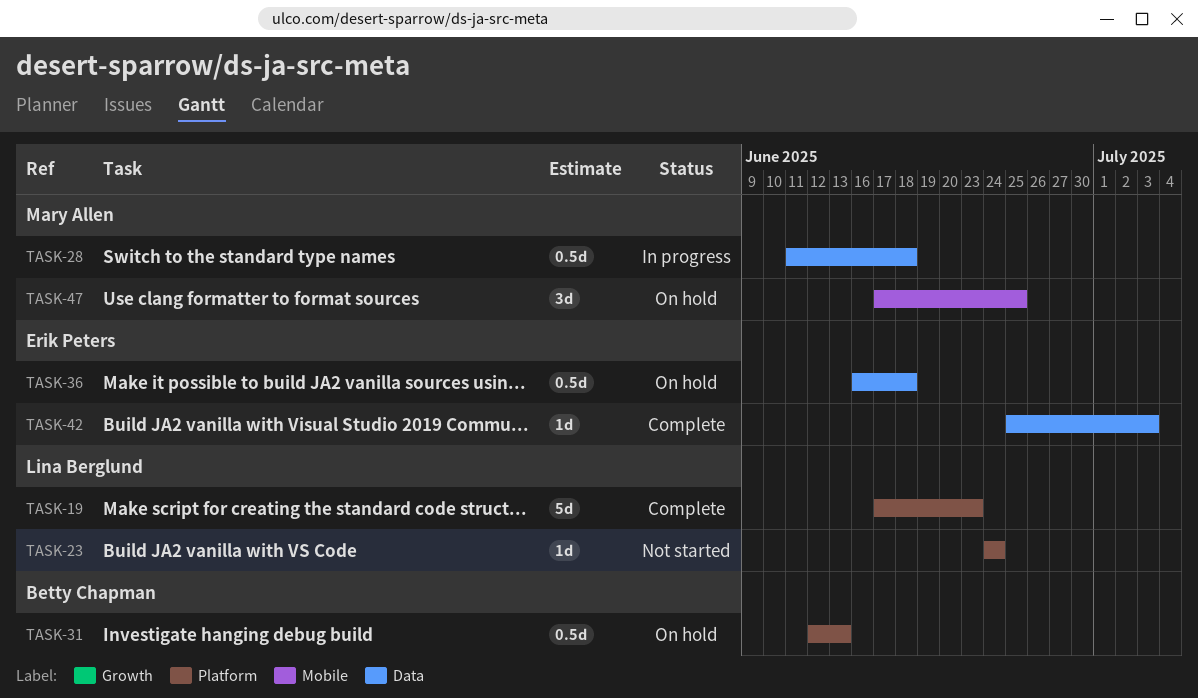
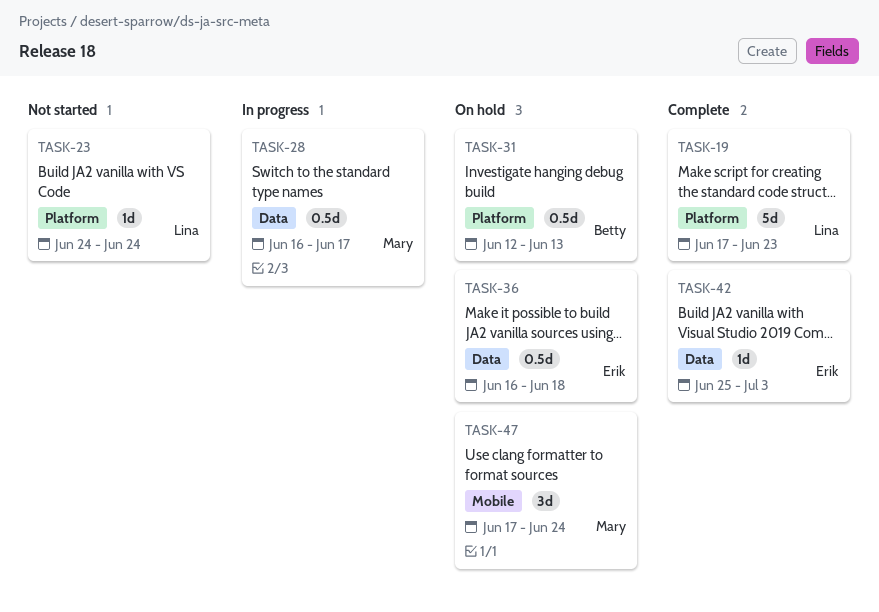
TASK-28, start: Jun 11 -> Jun 16
TASK-28, due: Jun 18 -> Jun 17
TASK-47, due: Jun 25 -> Jun 24

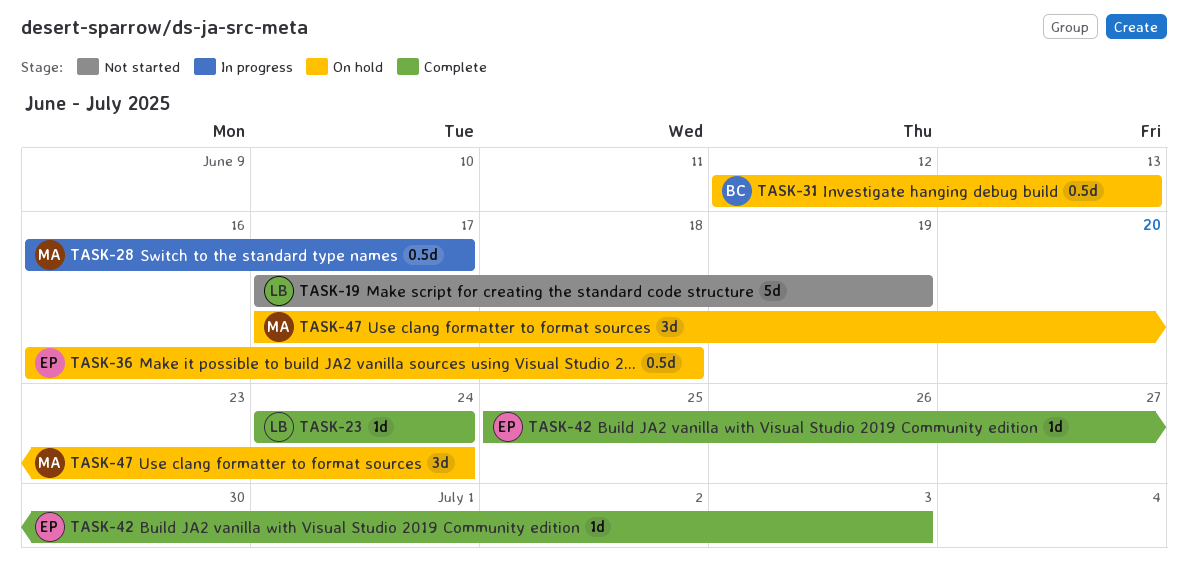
TASK-19, status: Complete -> Not started
TASK-19, due: Jun 23 -> Jun 19
TASK-23, status: Not started -> Complete

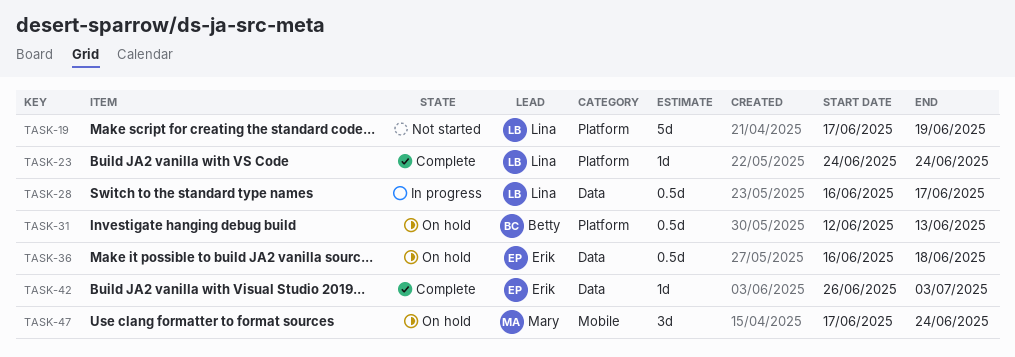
TASK-28, owner: Mary -> Lina
TASK-42, start: Jun 25 -> Jun 26

